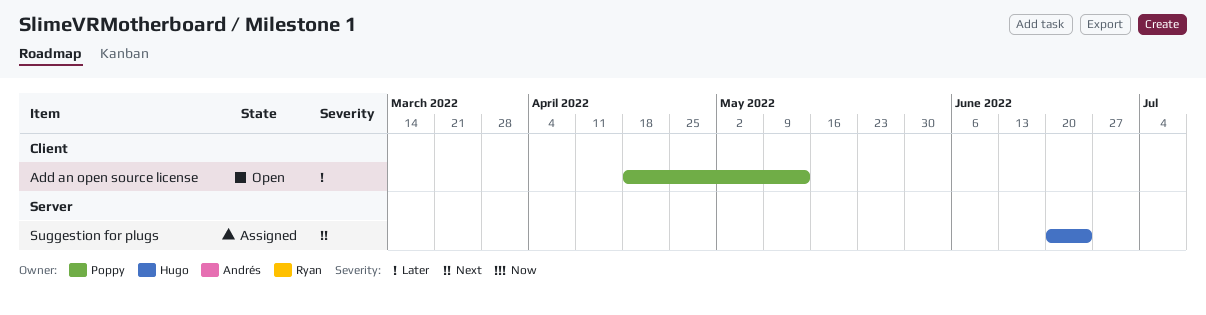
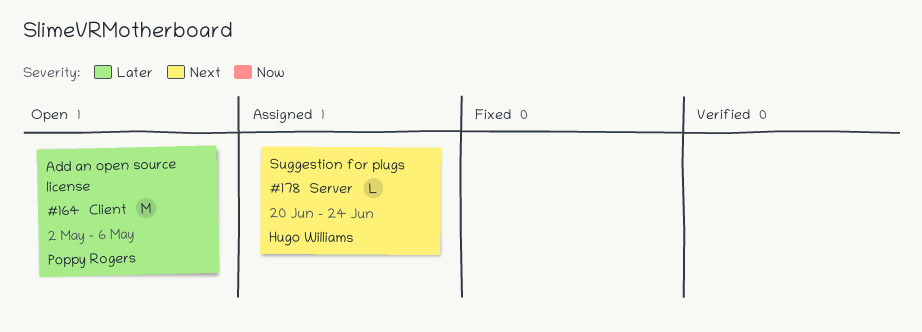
Add an open source license, start: Apr 18 -> May 2
Add an open source license, due: May 13 -> May 6

